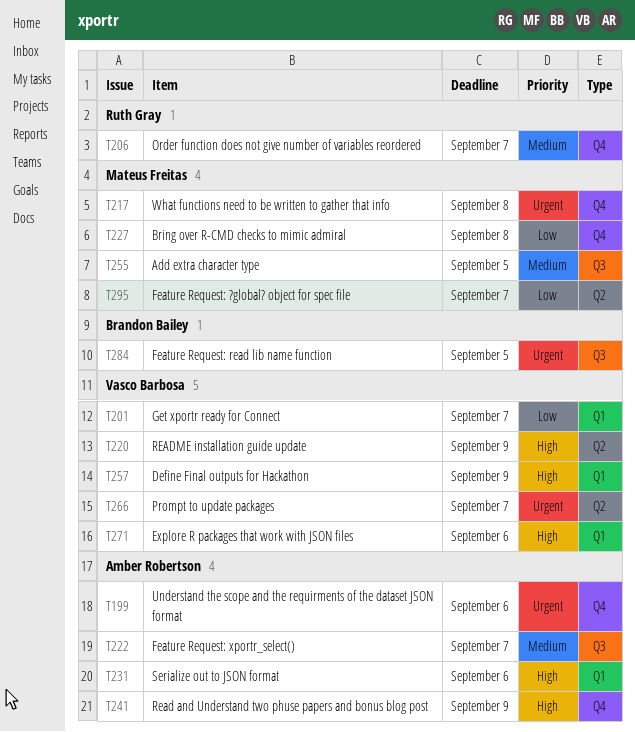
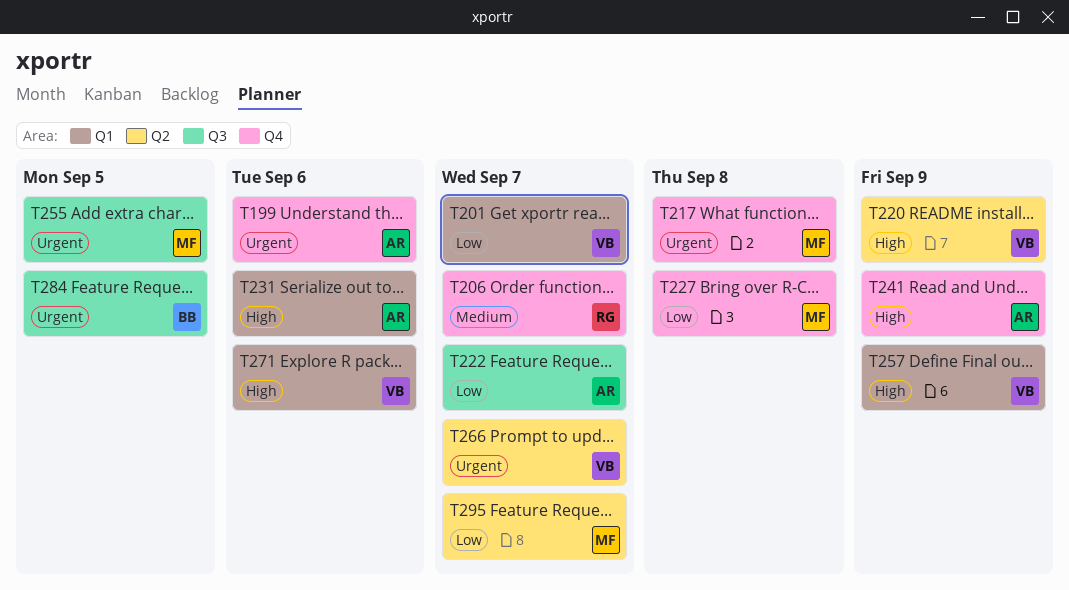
T222, priority: Medium -> Low
T255, priority: Medium -> Urgent

